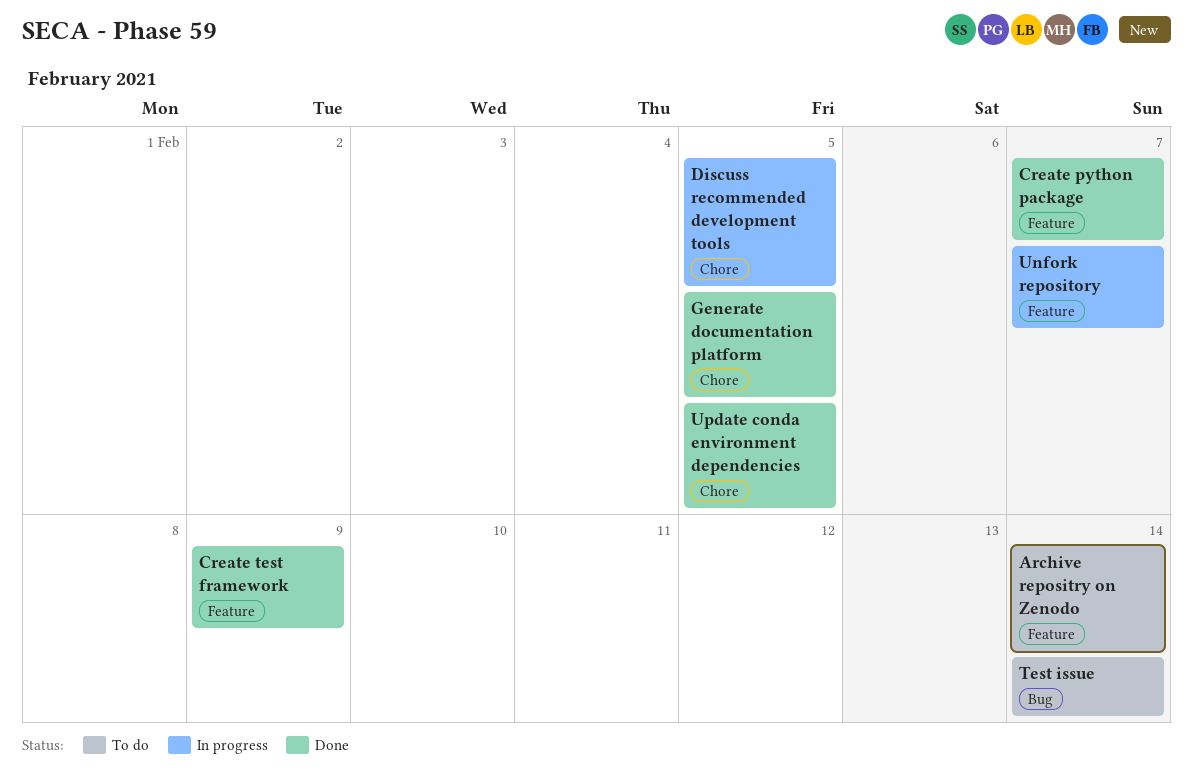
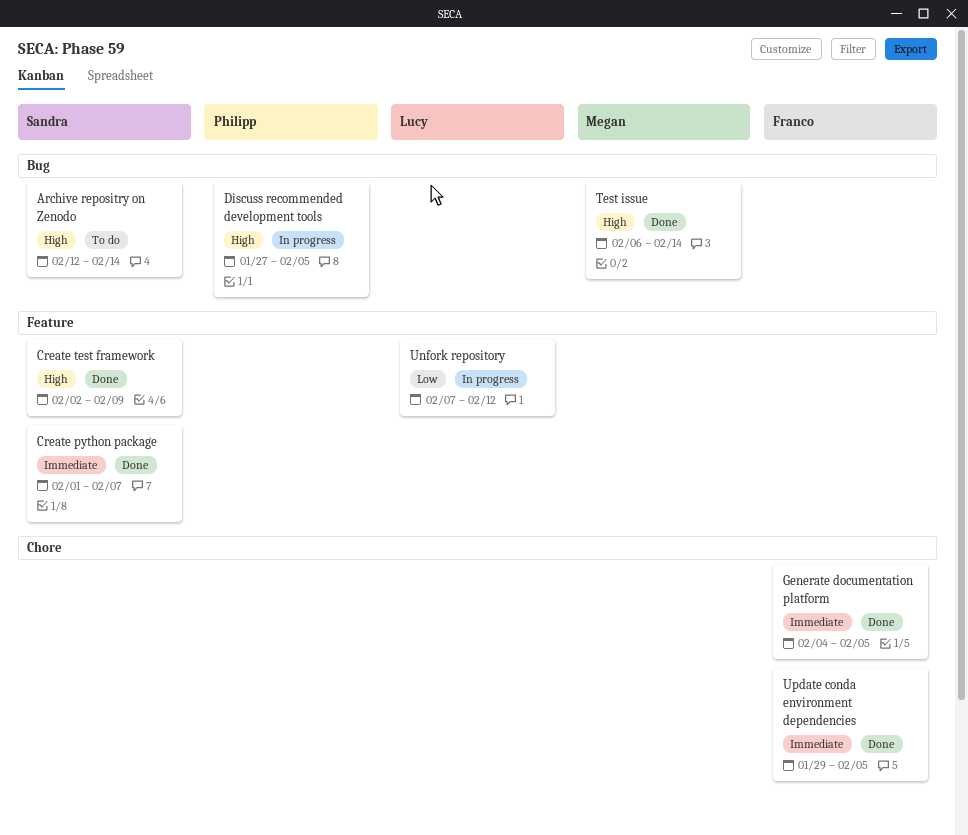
Archive repositry on Zenodo, label: Feature -> Bug
Discuss recommended development tools, label: Chore -> Bug
Test issue, status: To do -> Done
Unfork repository, due: Feb 7 -> Feb 12

